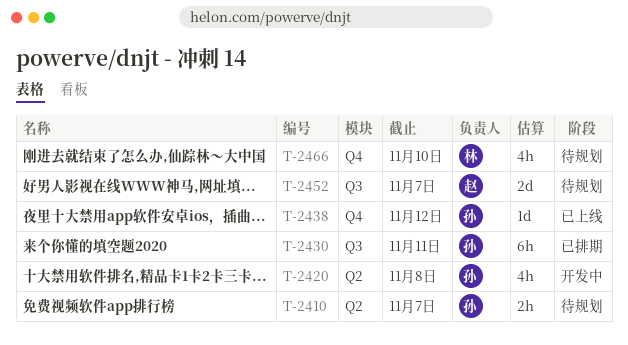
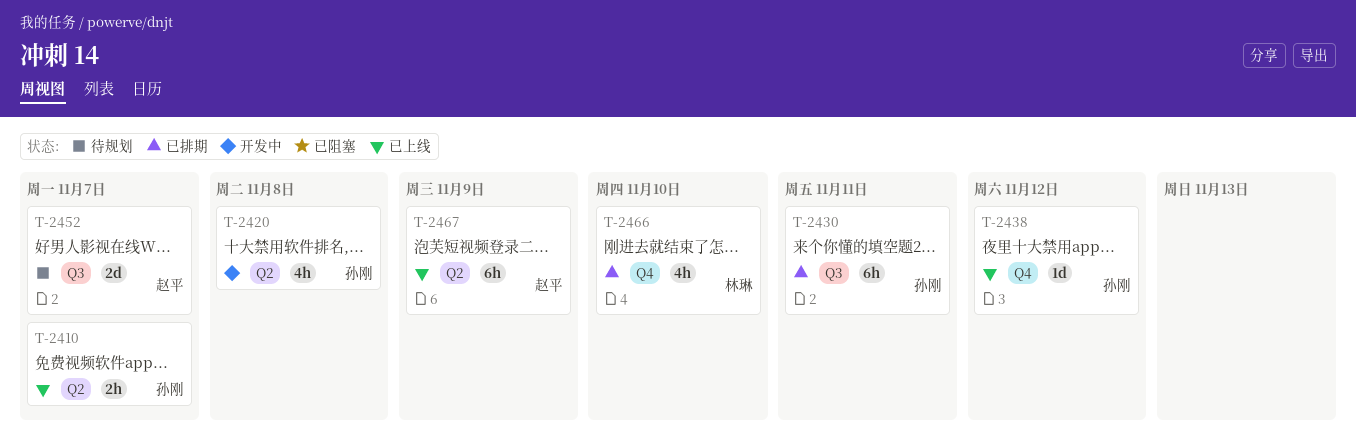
T-2410, status: 待规划 -> 已上线
T-2466, status: 待规划 -> 已排期
T-2467: none -> present

